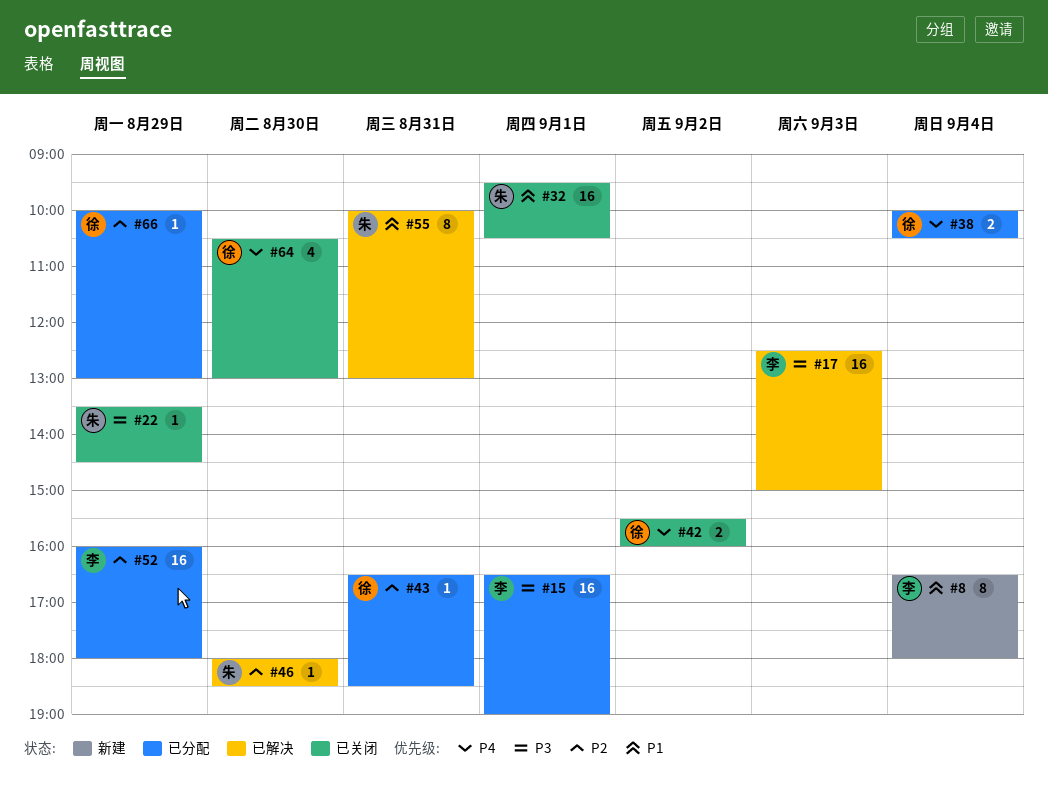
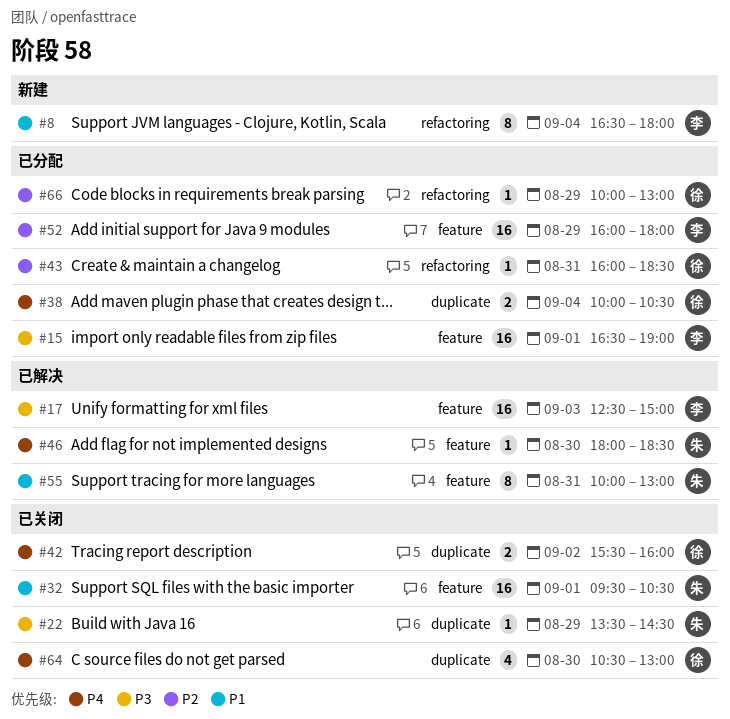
#43, begins: 16:30 -> 16:00
#46, priority: P2 -> P4

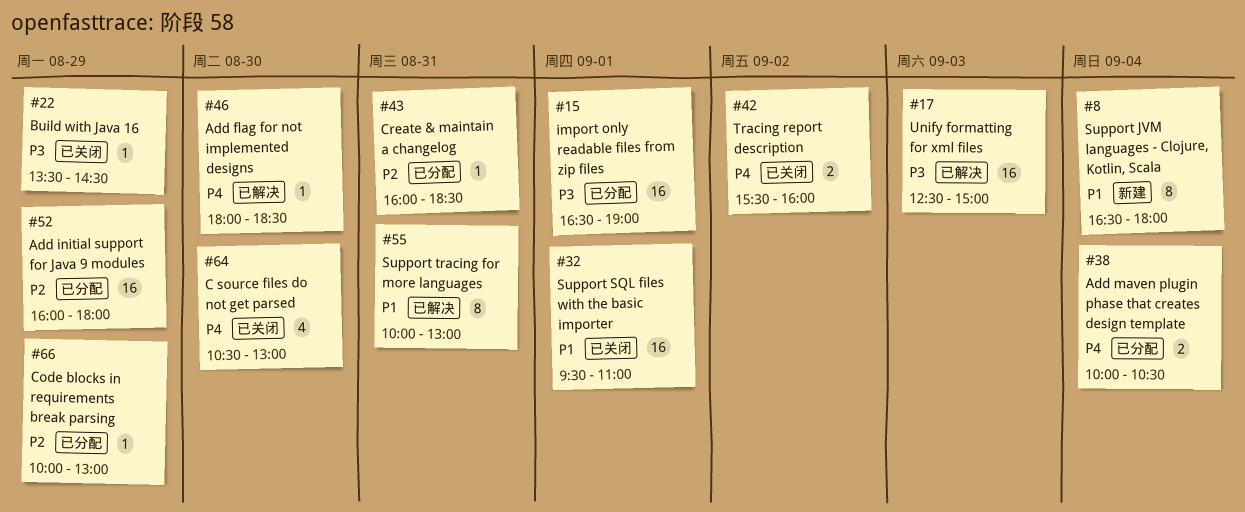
#32, ends: 10:30 -> 11:00

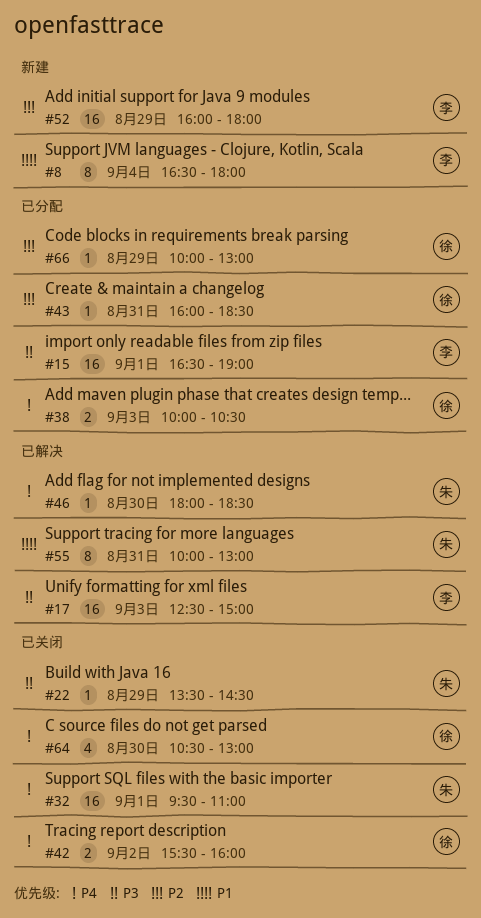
#32, priority: P1 -> P4
#38, day: Sep 4 -> Sep 3
#52, status: 已分配 -> 新建

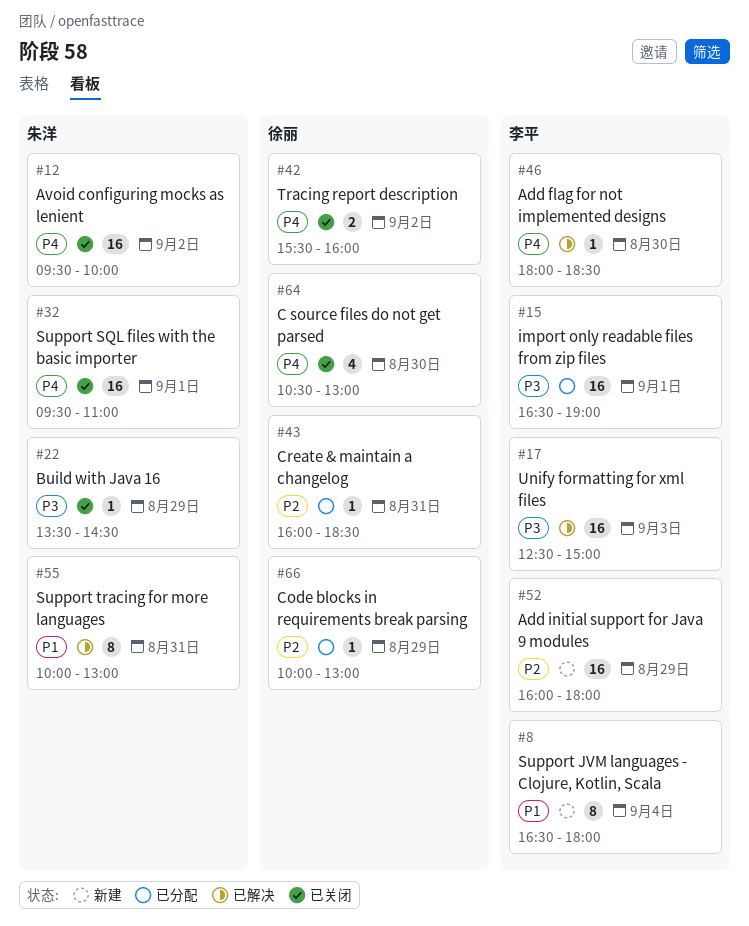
#12: none -> present
#38: present -> none
#46, owner: 朱洋 -> 李平

